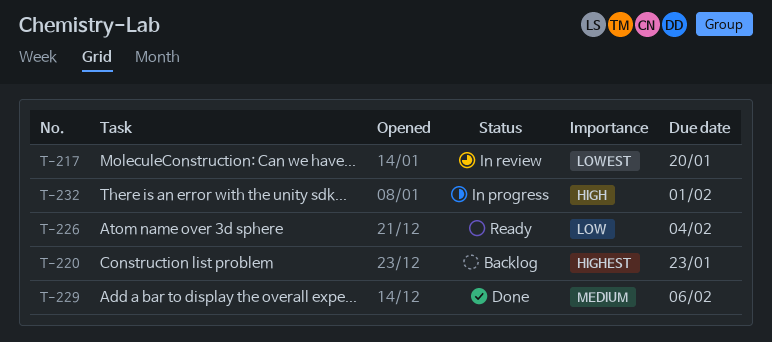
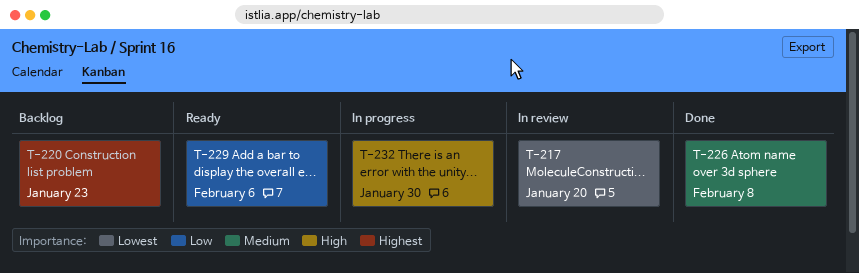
T-226, status: Ready -> Done
T-226, priority: Low -> Medium
T-226, due: Feb 4 -> Feb 8
T-229, status: Done -> Ready
T-229, priority: Medium -> Low
T-232, due: Feb 1 -> Jan 30

